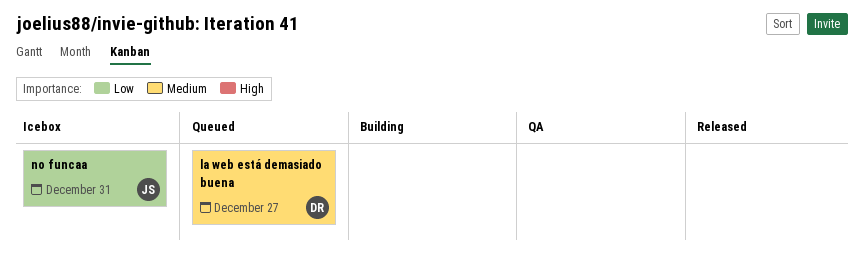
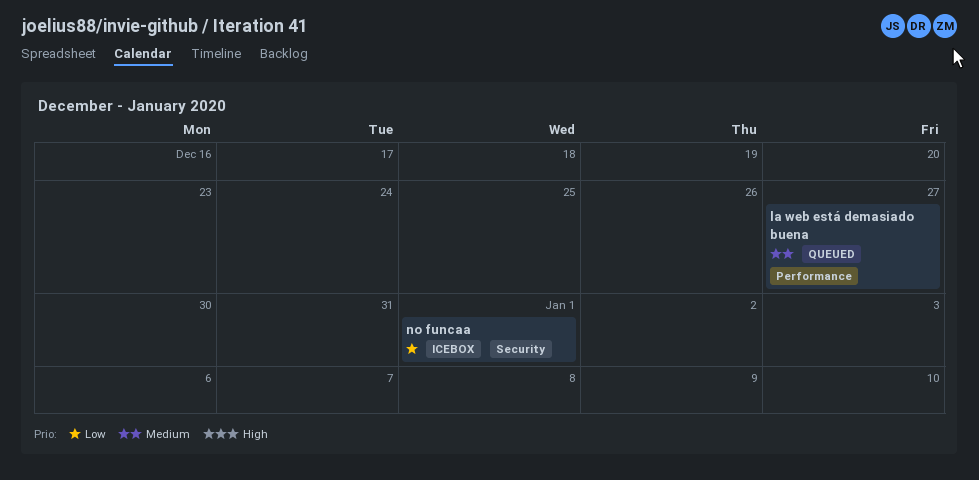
no funcaa, due: Dec 31 -> Jan 1

